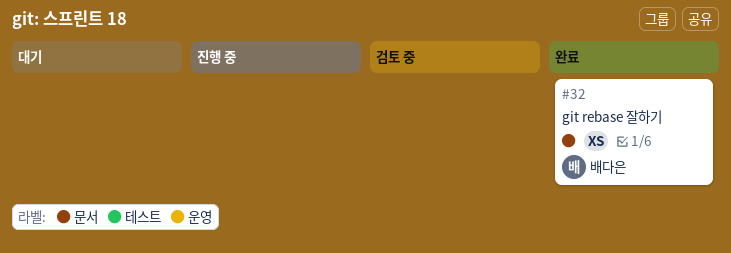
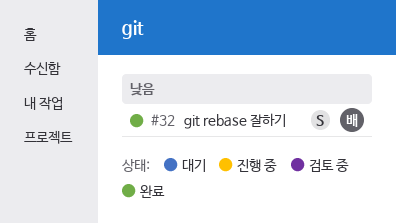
#32, estimate: XS -> S

